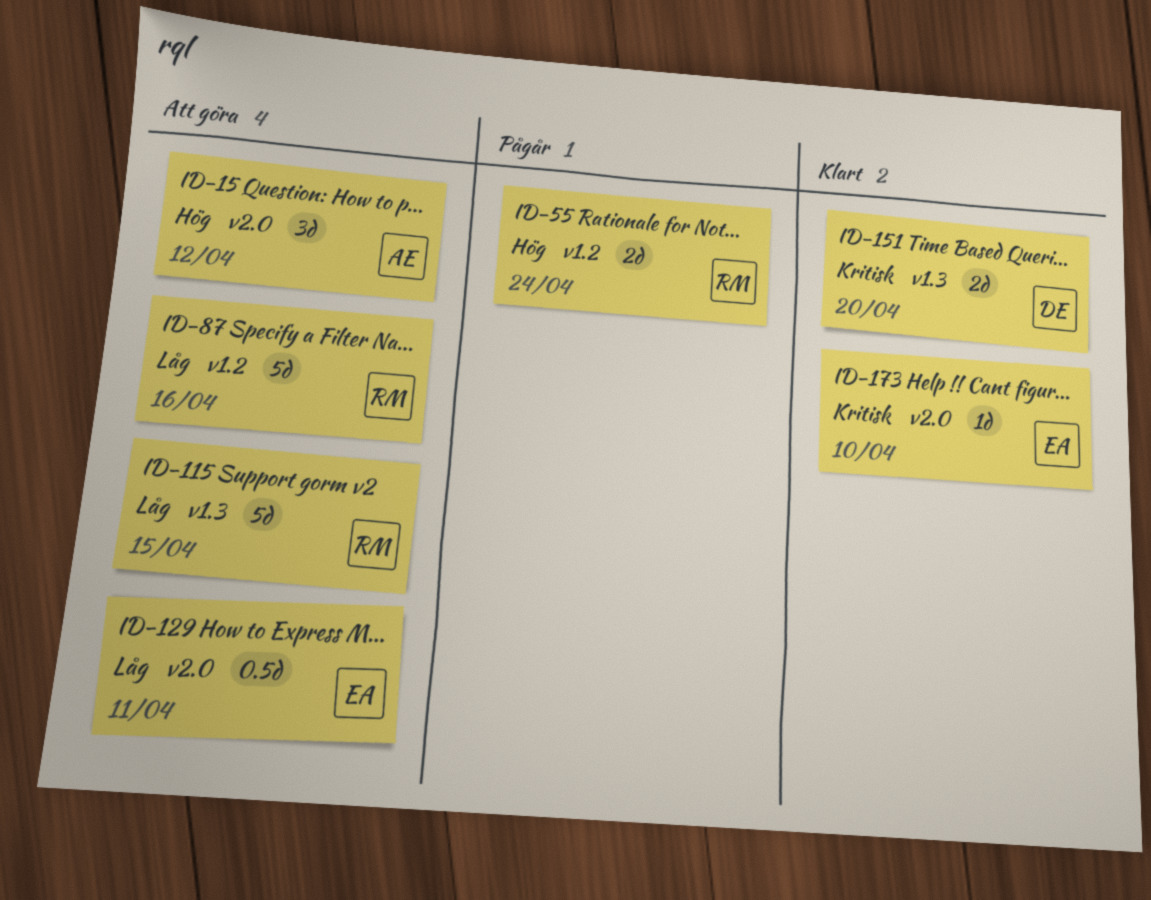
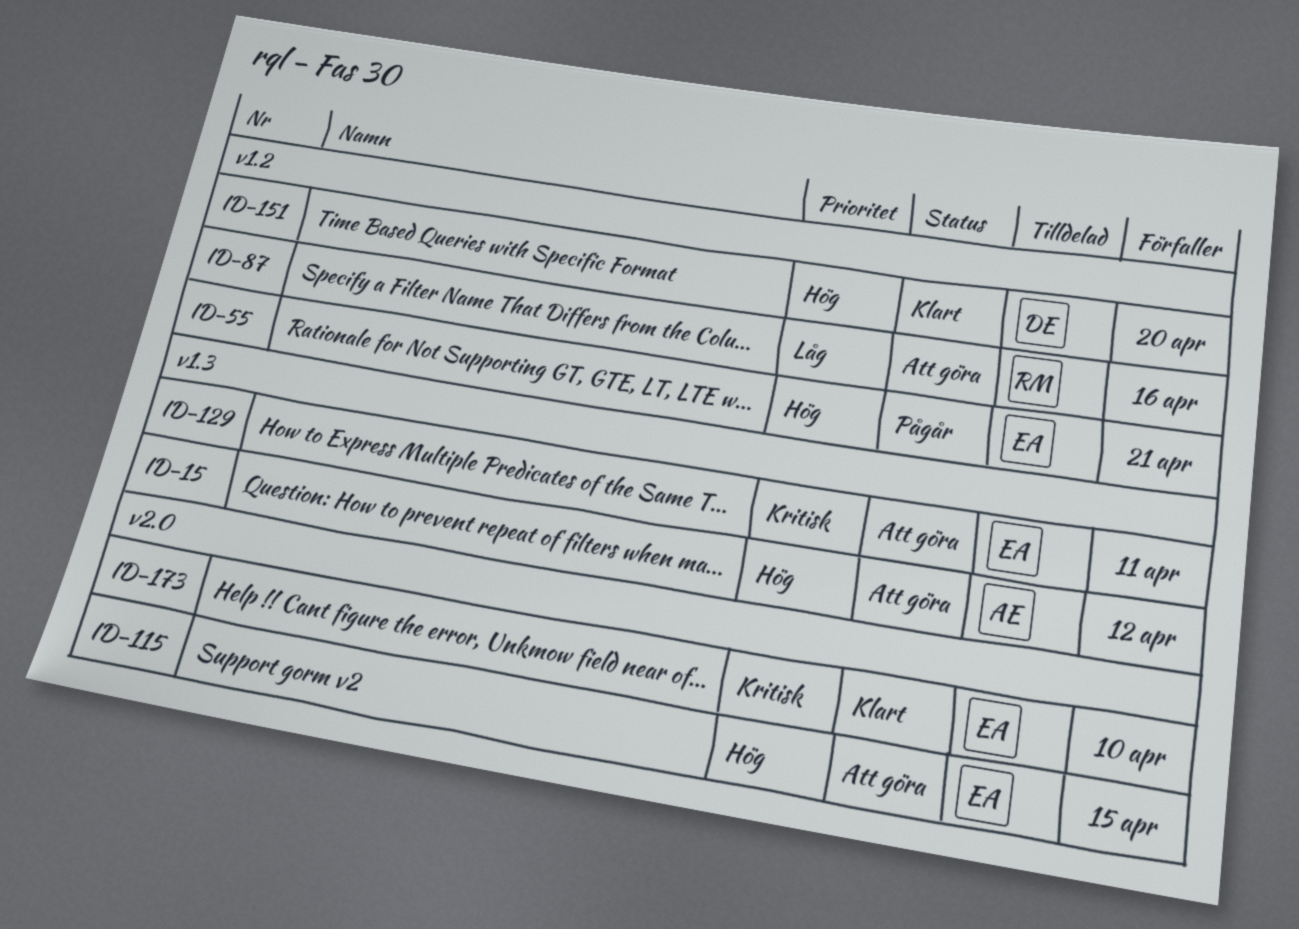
ID-15, label: v2.0 -> v1.3
ID-55, owner: RM -> EA
ID-55, due: Apr 24 -> Apr 21
ID-115, owner: RM -> EA
ID-115, priority: Låg -> Hög
ID-115, label: v1.3 -> v2.0
ID-129, priority: Låg -> Kritisk
ID-129, label: v2.0 -> v1.3
ID-151, priority: Kritisk -> Hög
ID-151, label: v1.3 -> v1.2

